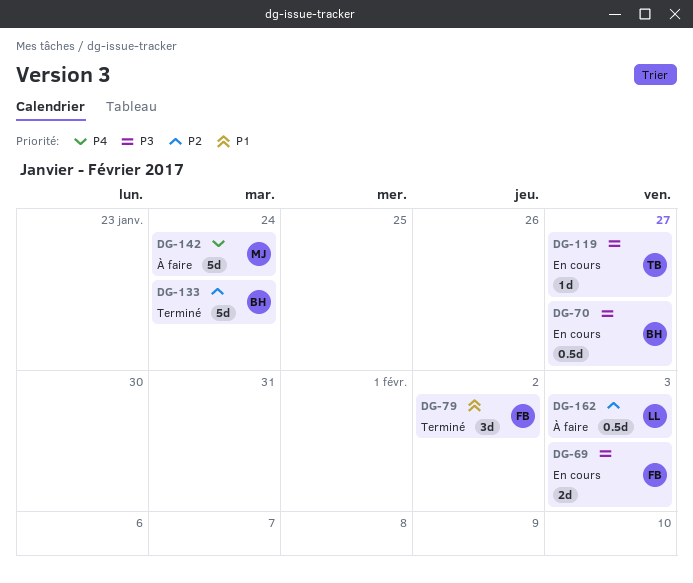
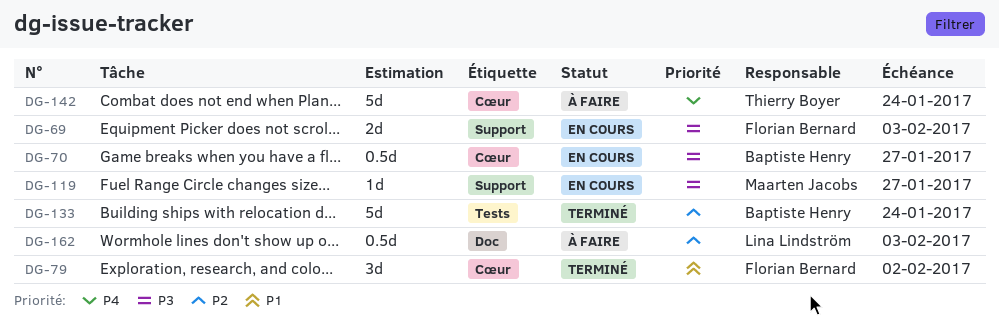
DG-119, owner: Thierry Boyer -> Maarten Jacobs
DG-142, owner: Maarten Jacobs -> Thierry Boyer

